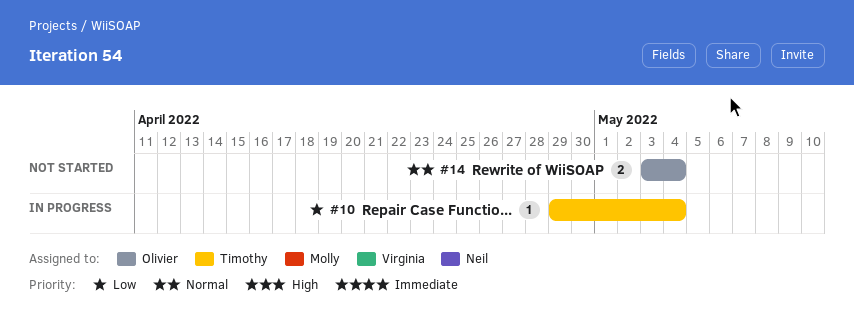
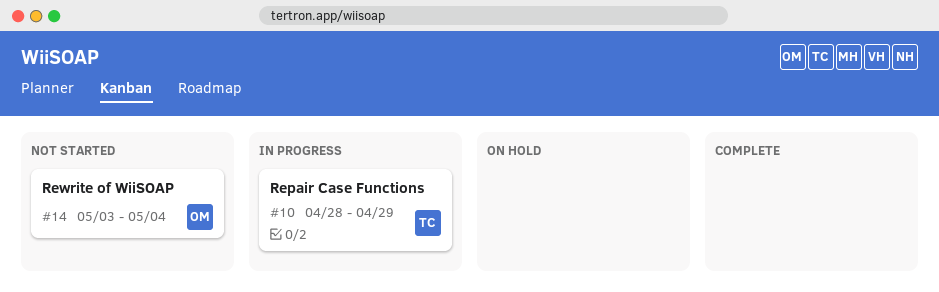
#10, start: Apr 29 -> Apr 28
#10, due: May 4 -> Apr 29

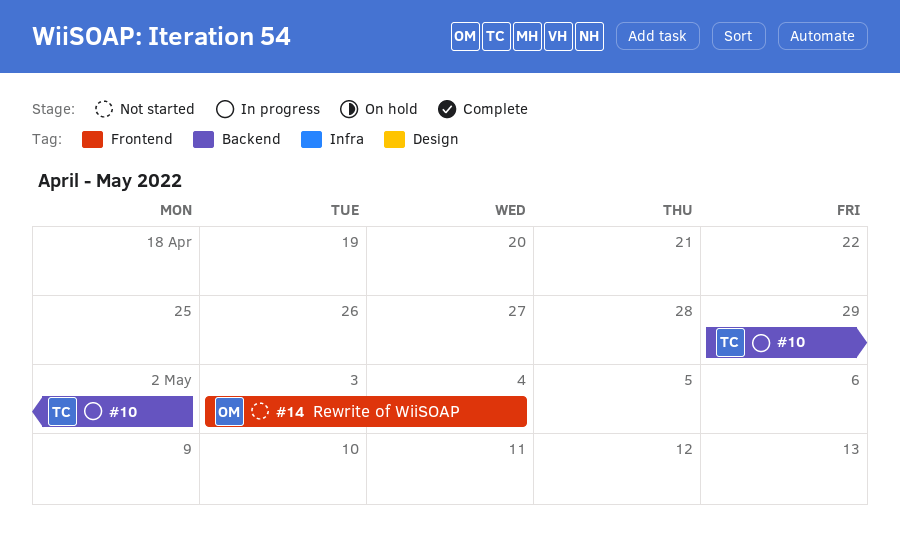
#10, start: Apr 28 -> Apr 29
#10, due: Apr 29 -> May 2

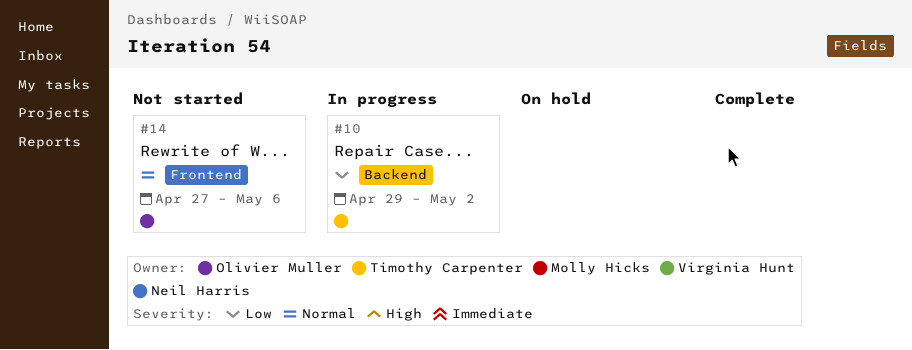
#14, start: May 3 -> Apr 27
#14, due: May 4 -> May 6

